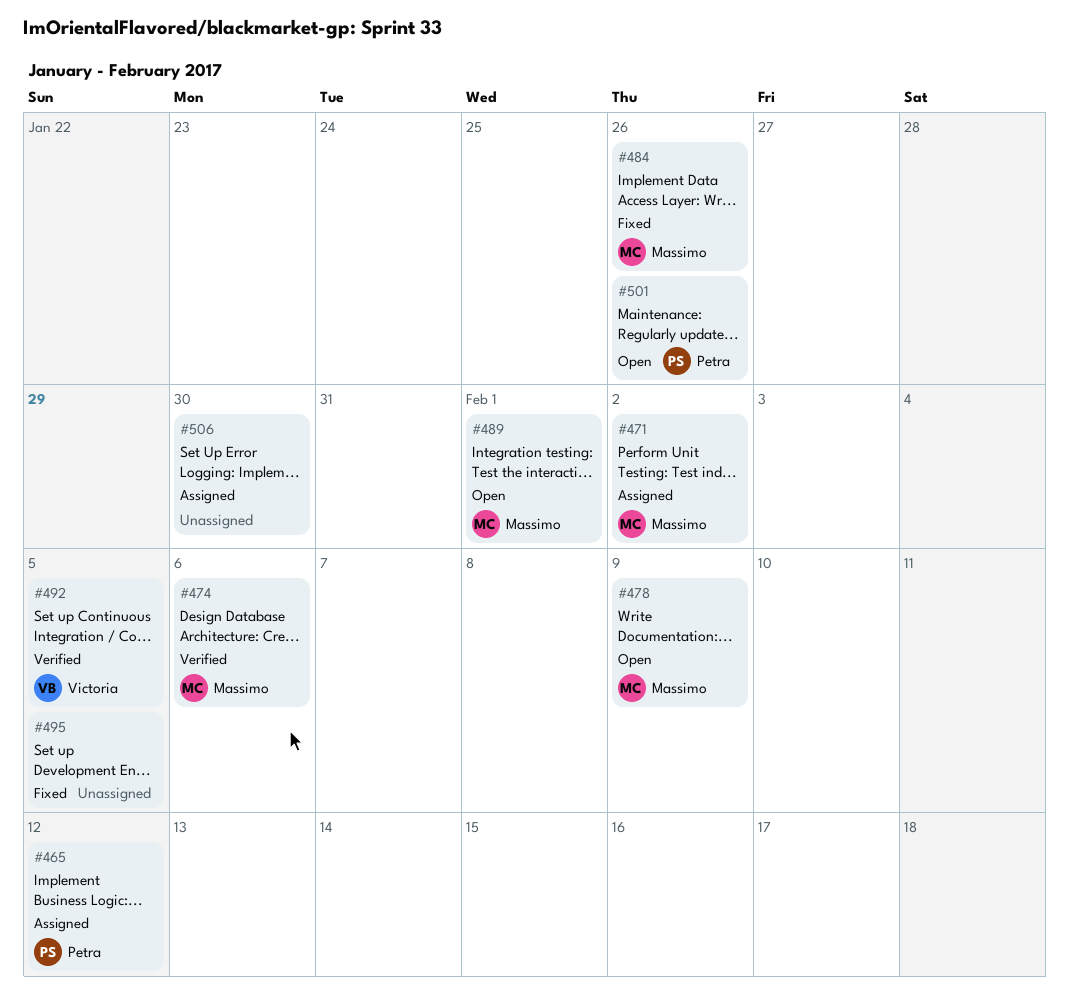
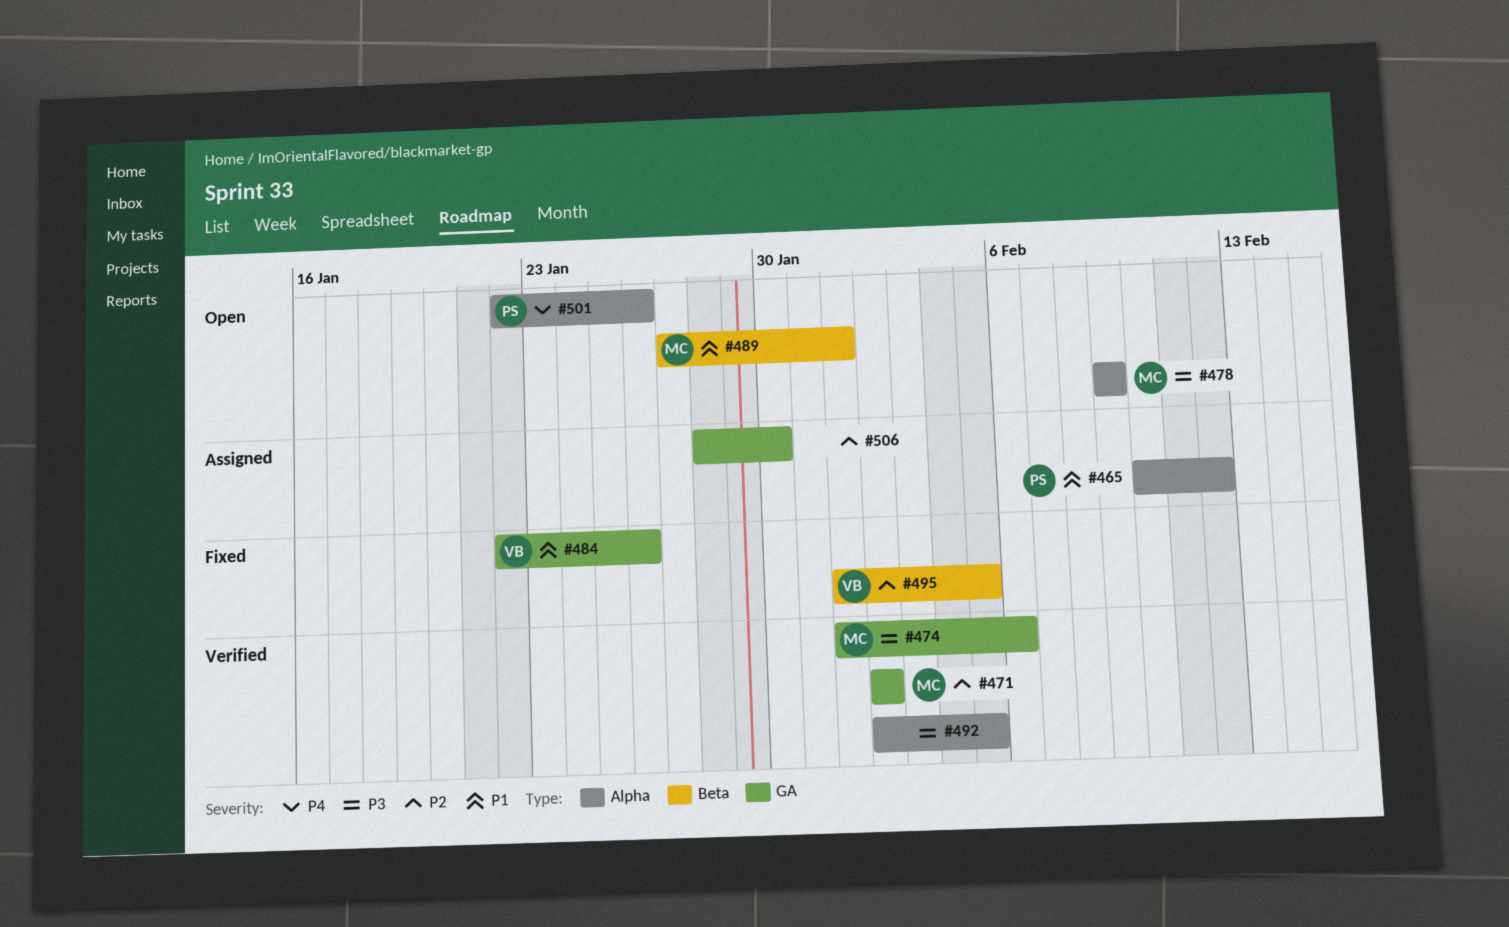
#471, status: Assigned -> Verified
#484, owner: Massimo -> Victoria
#492, owner: Victoria -> none
#495, owner: none -> Victoria

